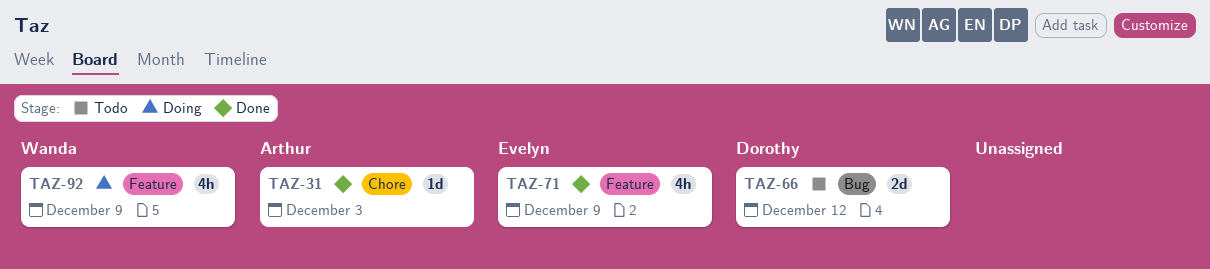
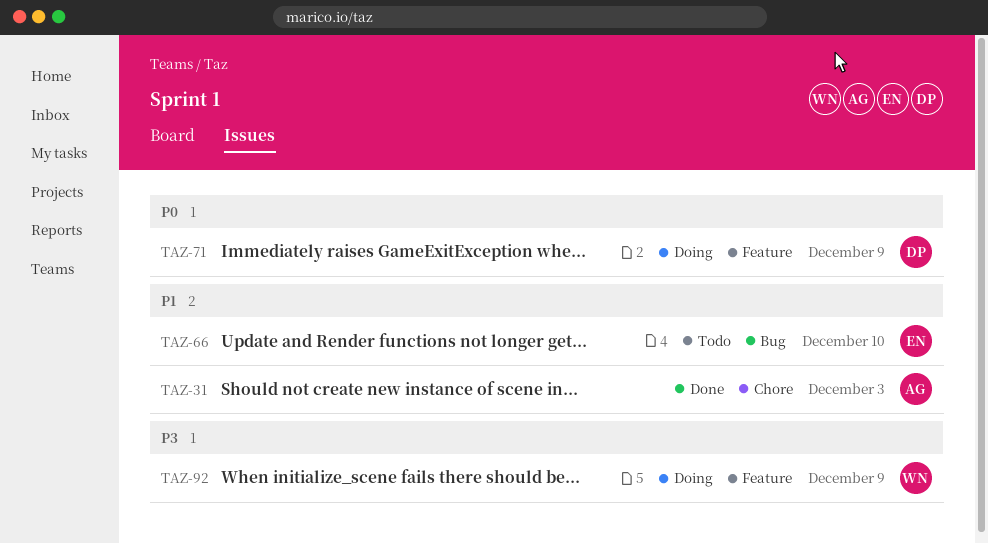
TAZ-66, owner: Dorothy -> Evelyn
TAZ-66, due: Dec 12 -> Dec 10
TAZ-71, status: Done -> Doing
TAZ-71, owner: Evelyn -> Dorothy

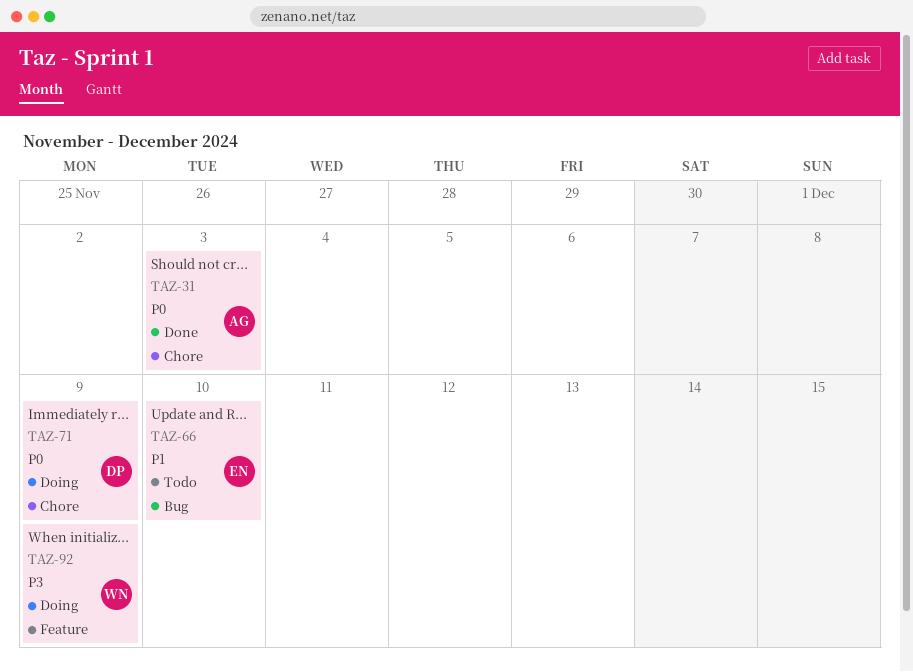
TAZ-31, priority: P1 -> P0
TAZ-71, label: Feature -> Chore

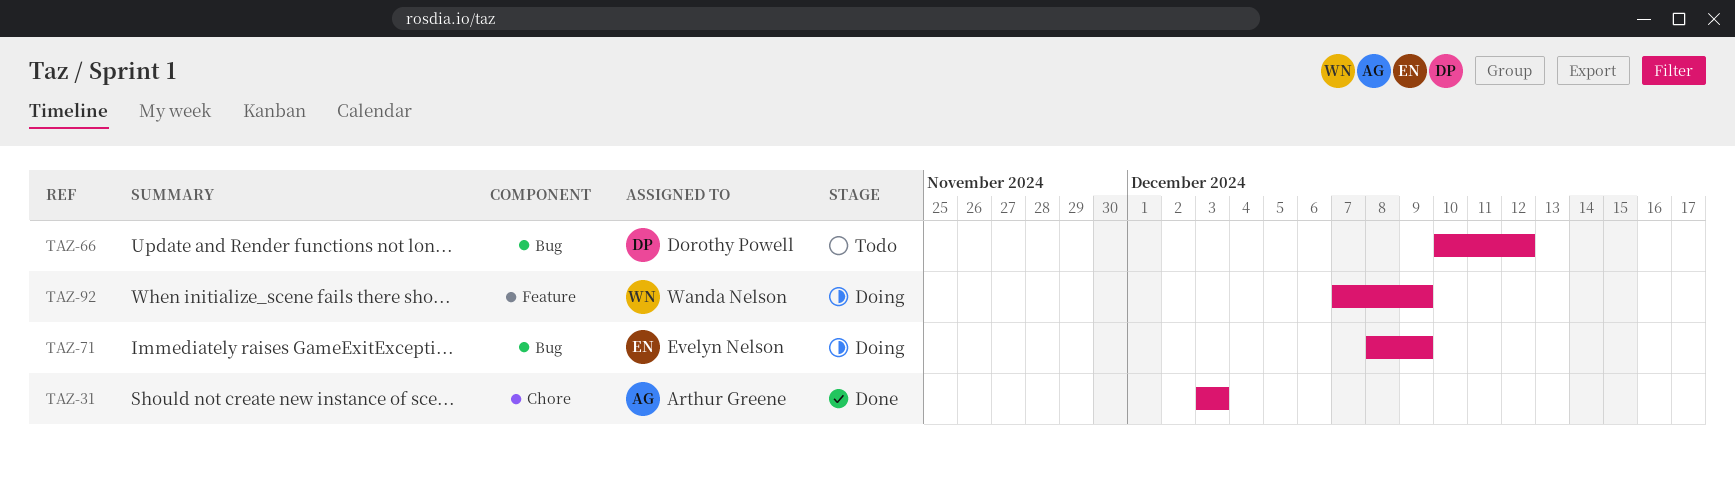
TAZ-66, owner: Evelyn Nelson -> Dorothy Powell
TAZ-66, due: Dec 10 -> Dec 12
TAZ-71, owner: Dorothy Powell -> Evelyn Nelson
TAZ-71, label: Chore -> Bug

